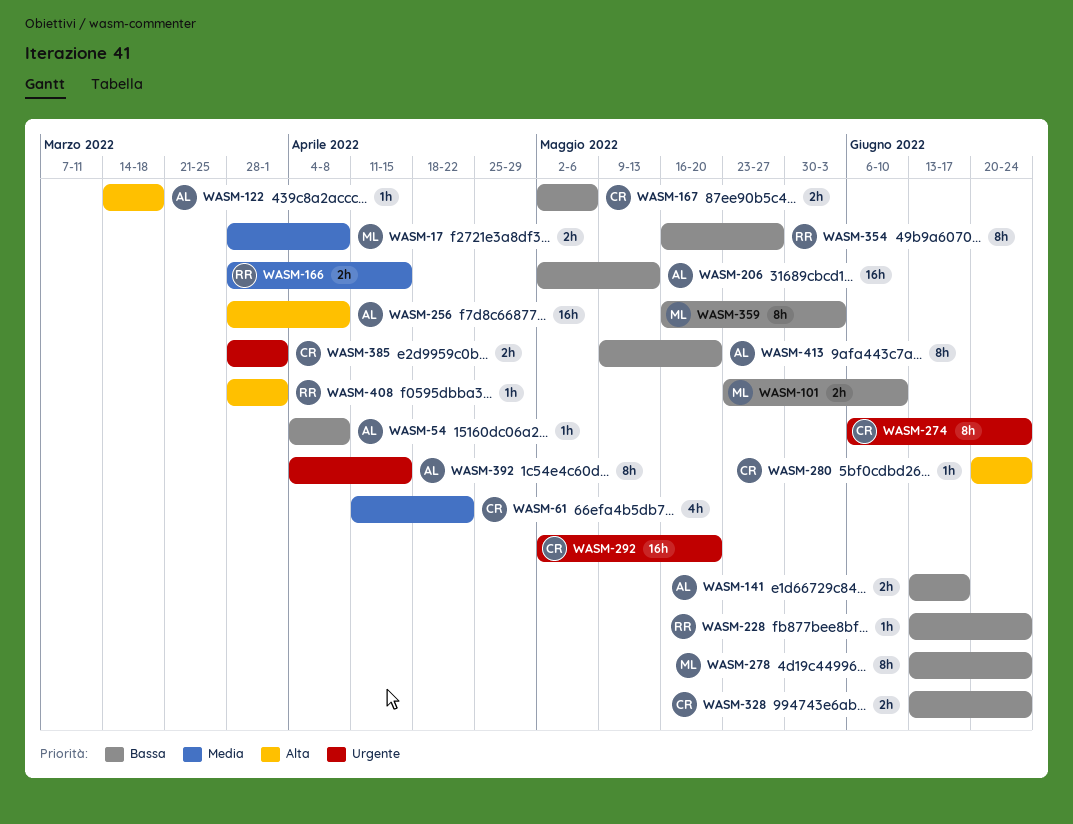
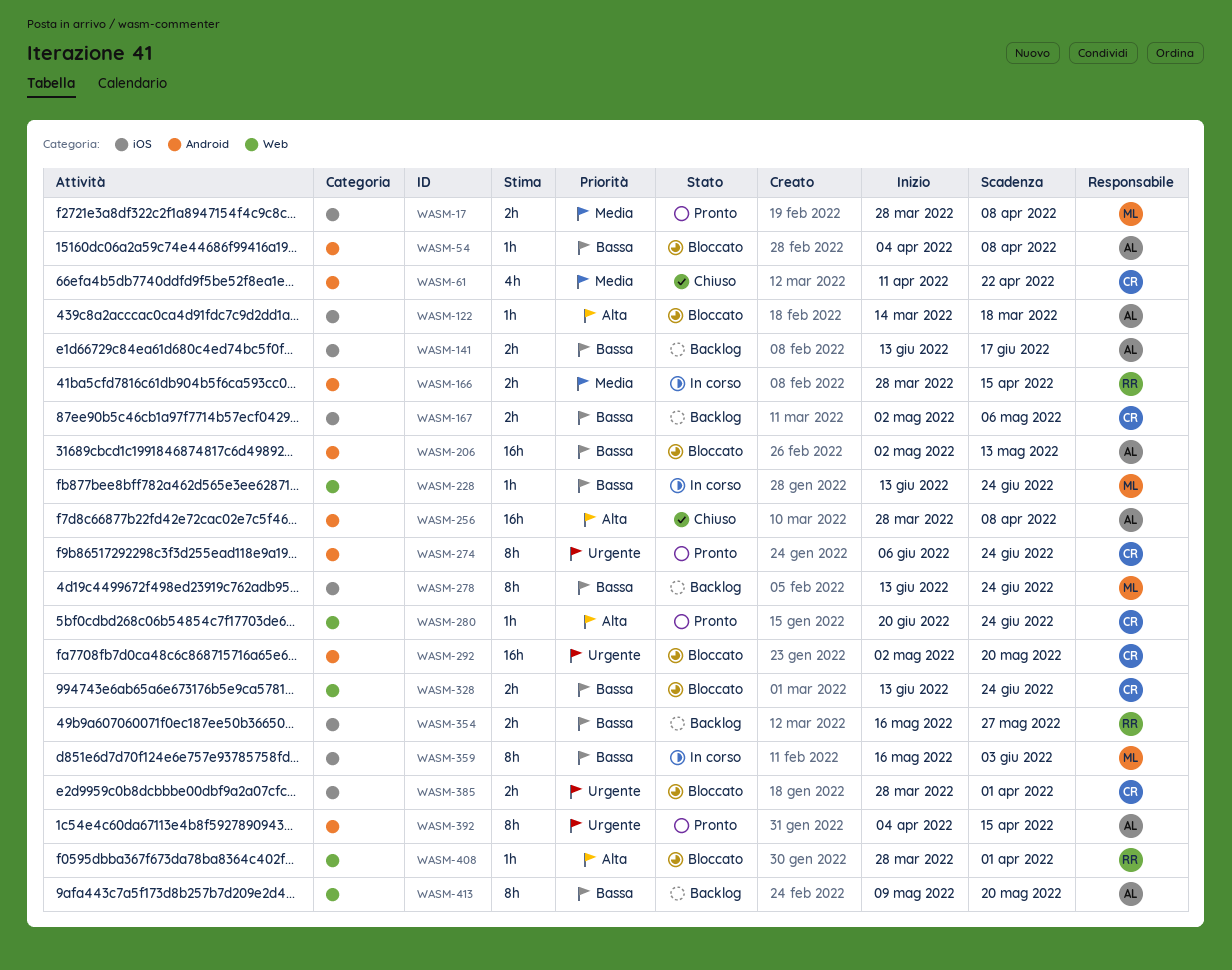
WASM-101: present -> none
WASM-228, owner: RR -> ML
WASM-354, estimate: 8h -> 2h

